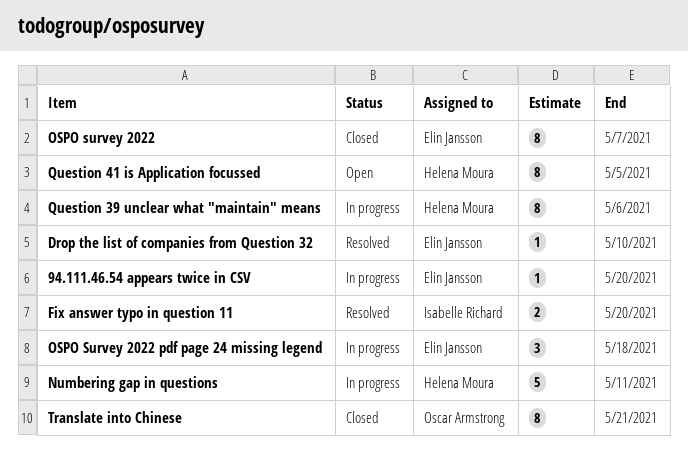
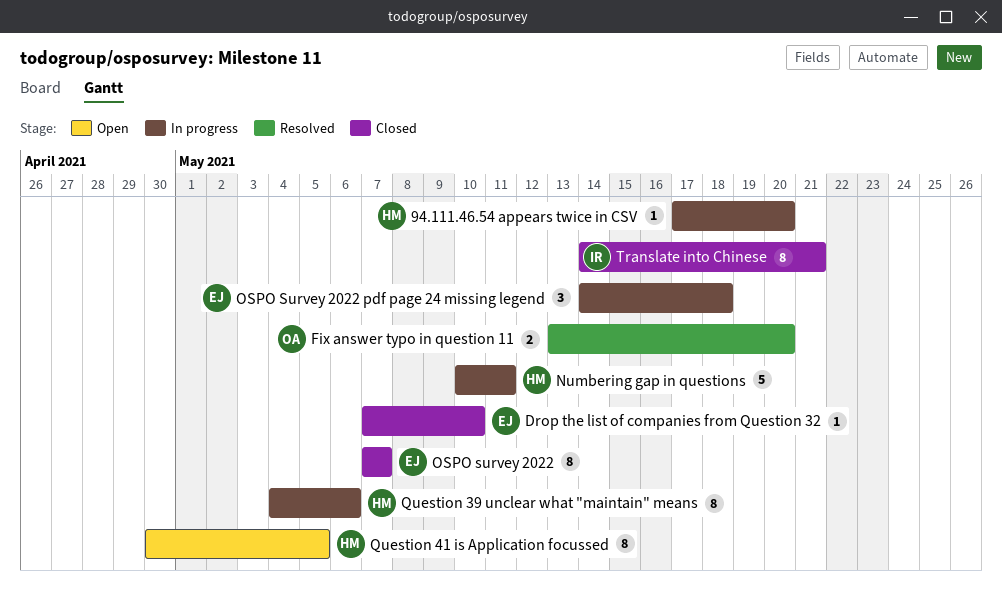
94.111.46.54 appears twice in CSV, owner: Elin Jansson -> Helena Moura
Drop the list of companies from Question 32, status: Resolved -> Closed
Fix answer typo in question 11, owner: Isabelle Richard -> Oscar Armstrong
Translate into Chinese, owner: Oscar Armstrong -> Isabelle Richard

